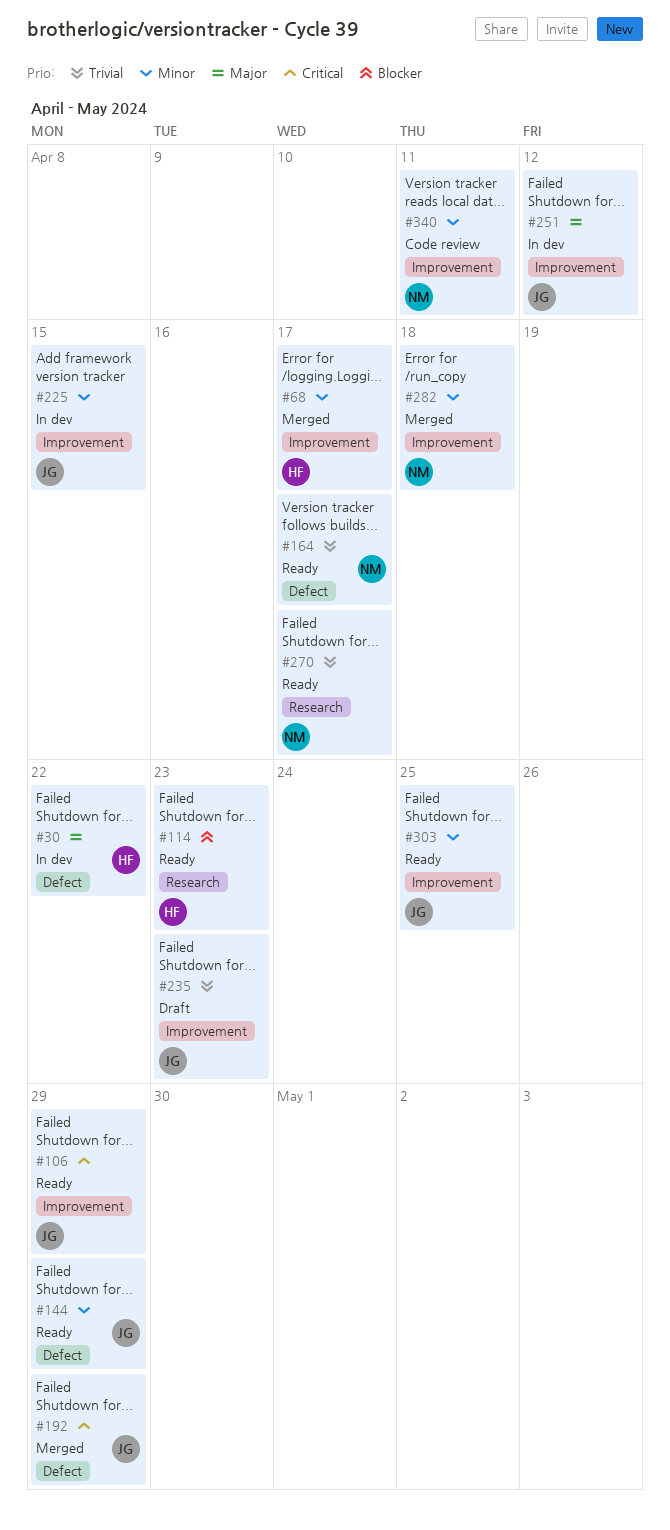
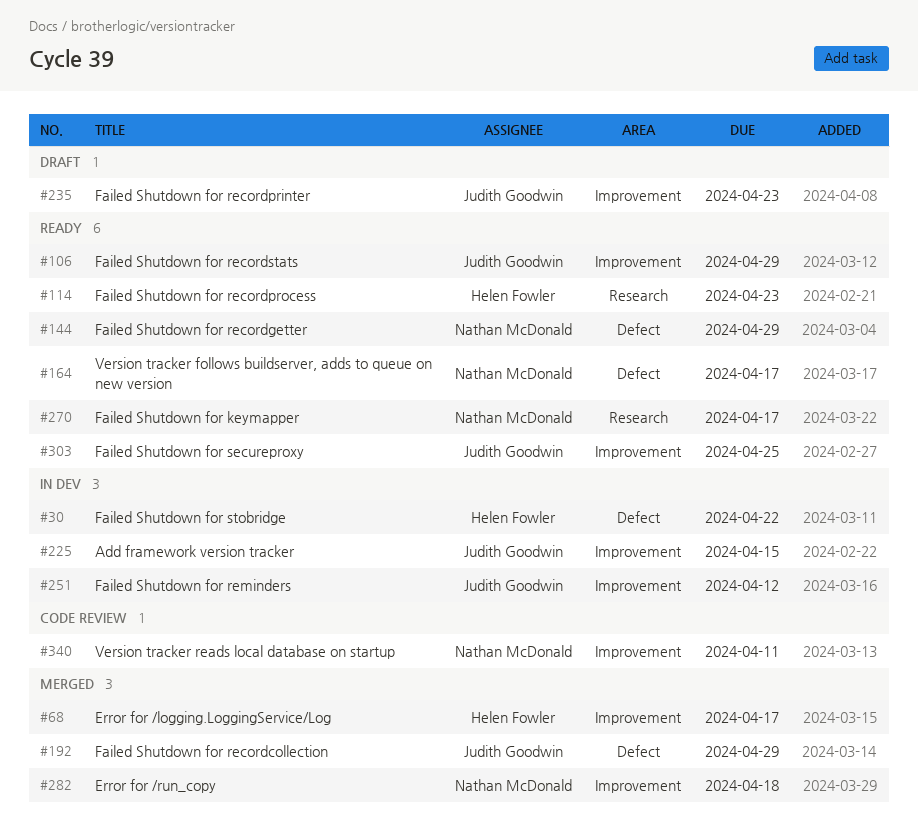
#144, owner: Judith Goodwin -> Nathan McDonald

